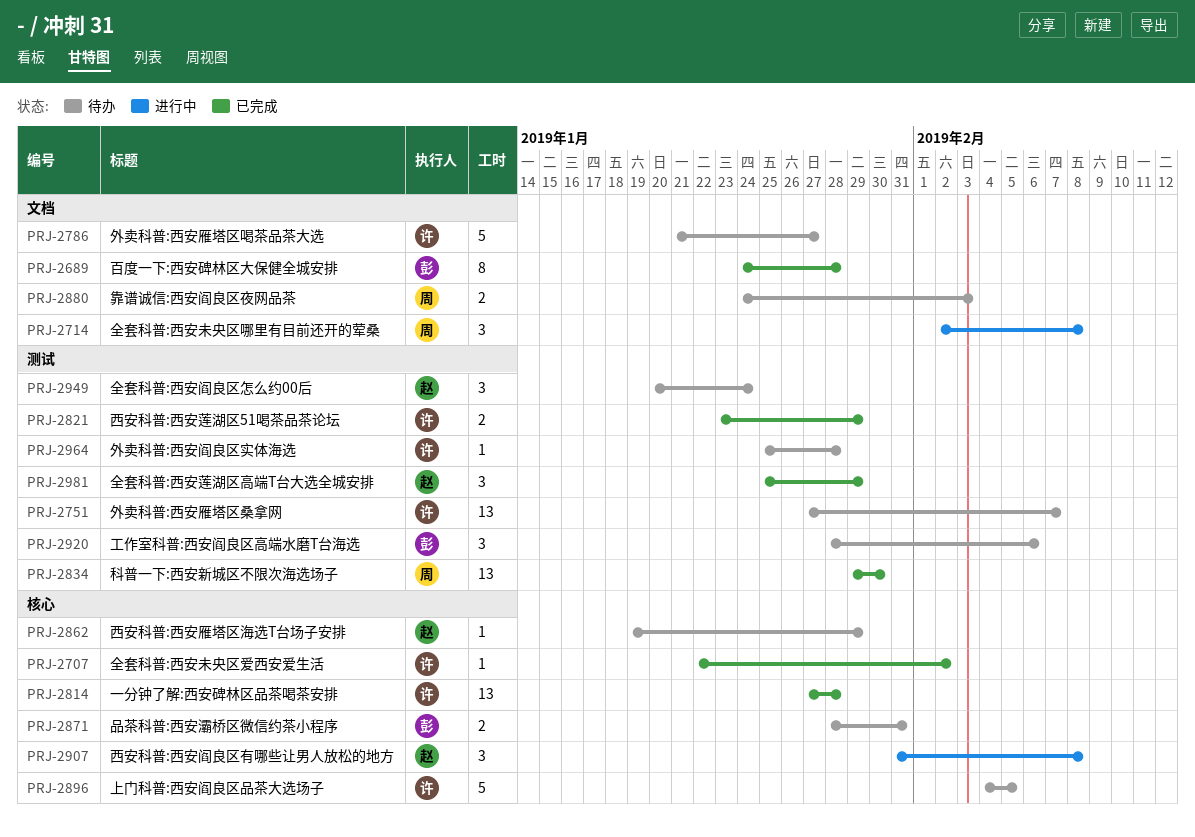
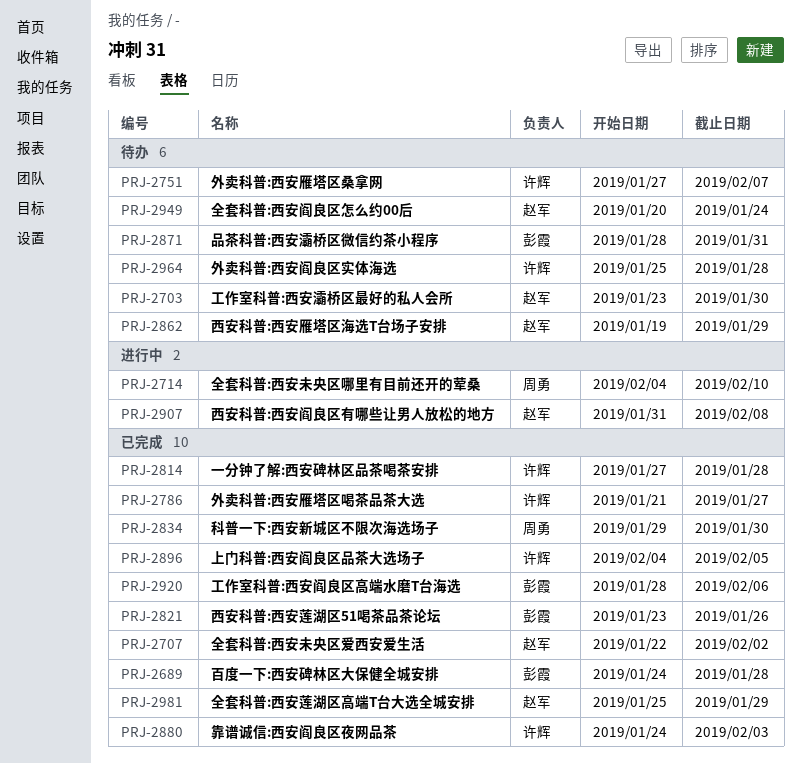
PRJ-2703: none -> present
PRJ-2707, owner: 许辉 -> 赵军
PRJ-2714, start: Feb 2 -> Feb 4
PRJ-2714, due: Feb 8 -> Feb 10
PRJ-2786, status: 待办 -> 已完成
PRJ-2821, owner: 许辉 -> 彭霞
PRJ-2821, due: Jan 29 -> Jan 26
PRJ-2880, status: 待办 -> 已完成
PRJ-2880, owner: 周勇 -> 许辉
PRJ-2896, status: 待办 -> 已完成
PRJ-2920, status: 待办 -> 已完成

